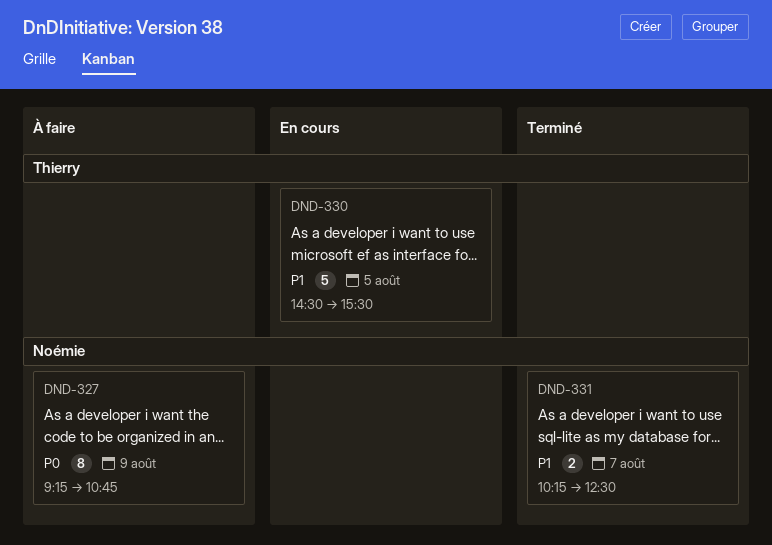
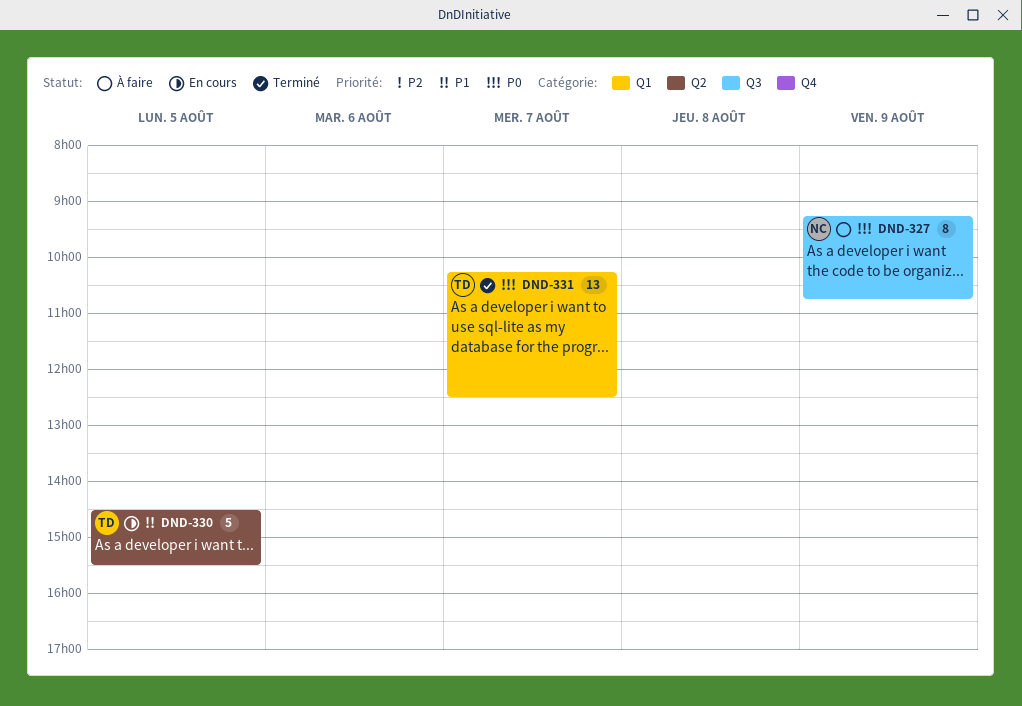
DND-331, owner: Noémie -> Thierry
DND-331, priority: P1 -> P0
DND-331, estimate: 2 -> 13

